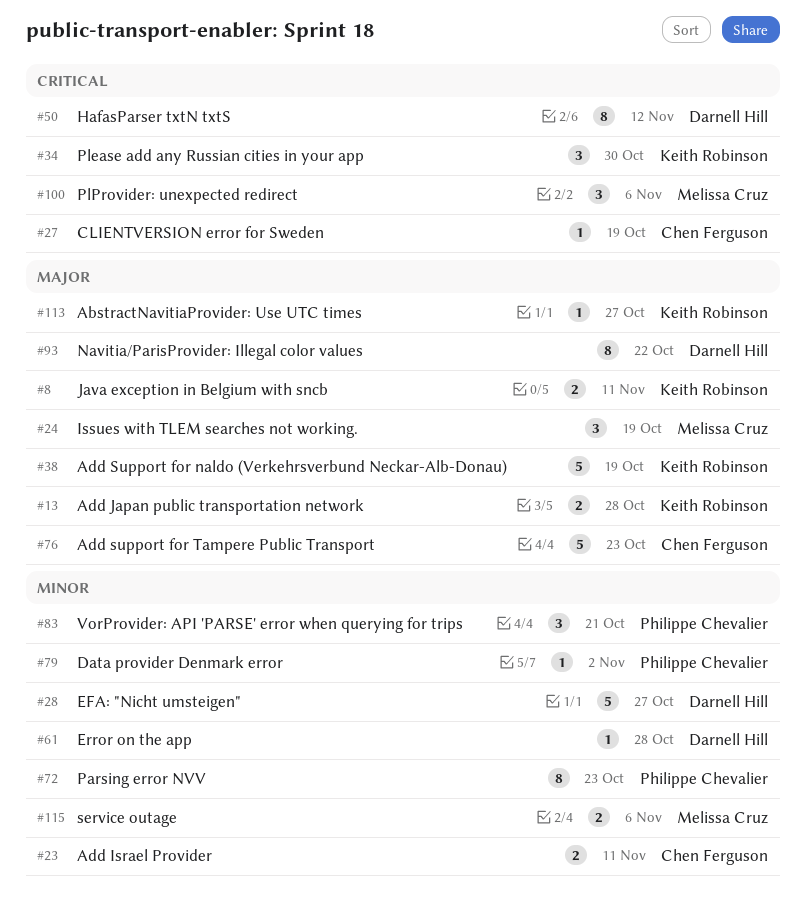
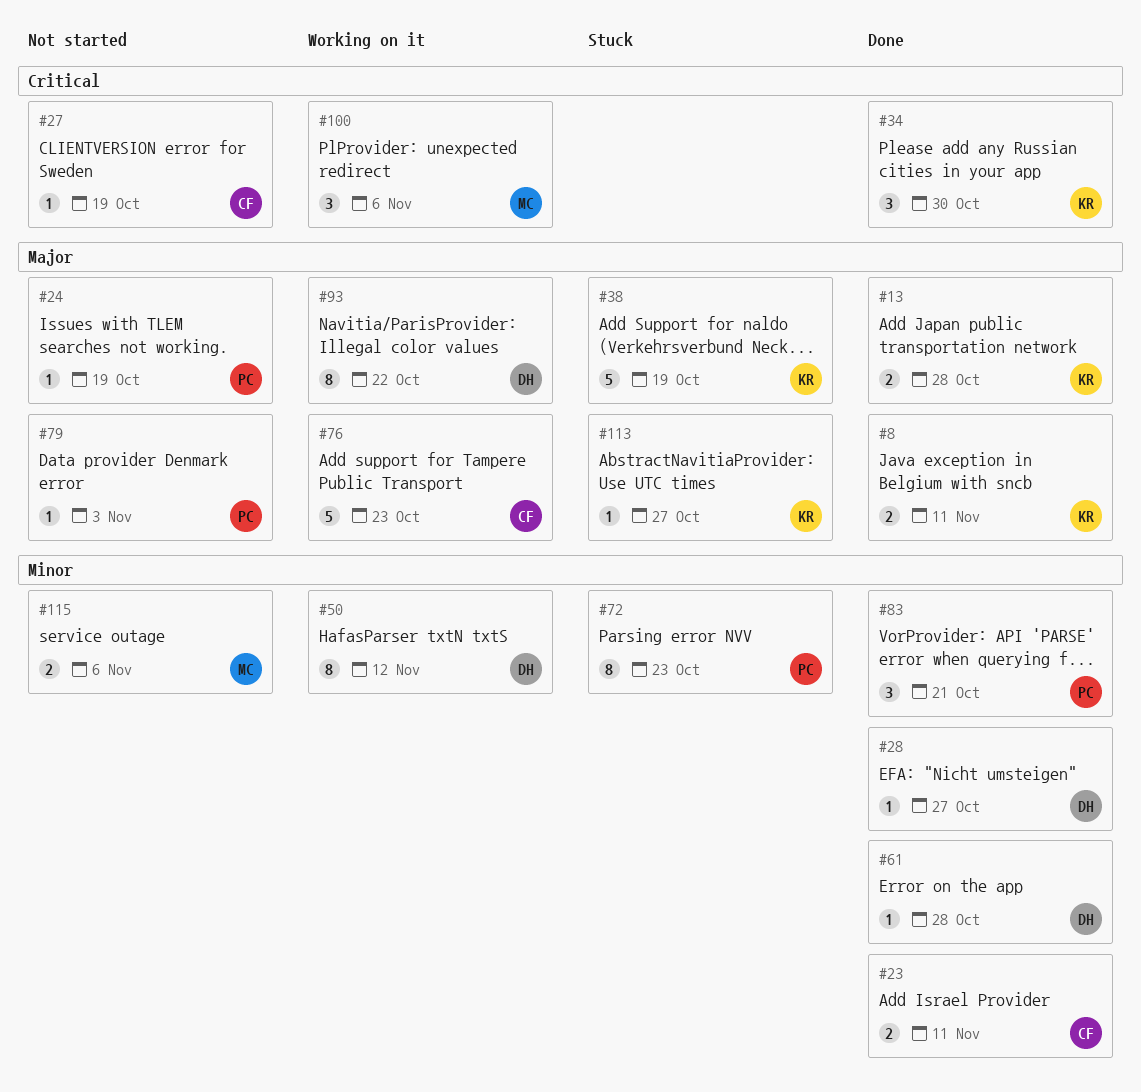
#24, owner: Melissa Cruz -> Philippe Chevalier
#24, estimate: 3 -> 1
#28, estimate: 5 -> 1
#50, priority: Critical -> Minor
#79, priority: Minor -> Major
#79, due: Nov 2 -> Nov 3

